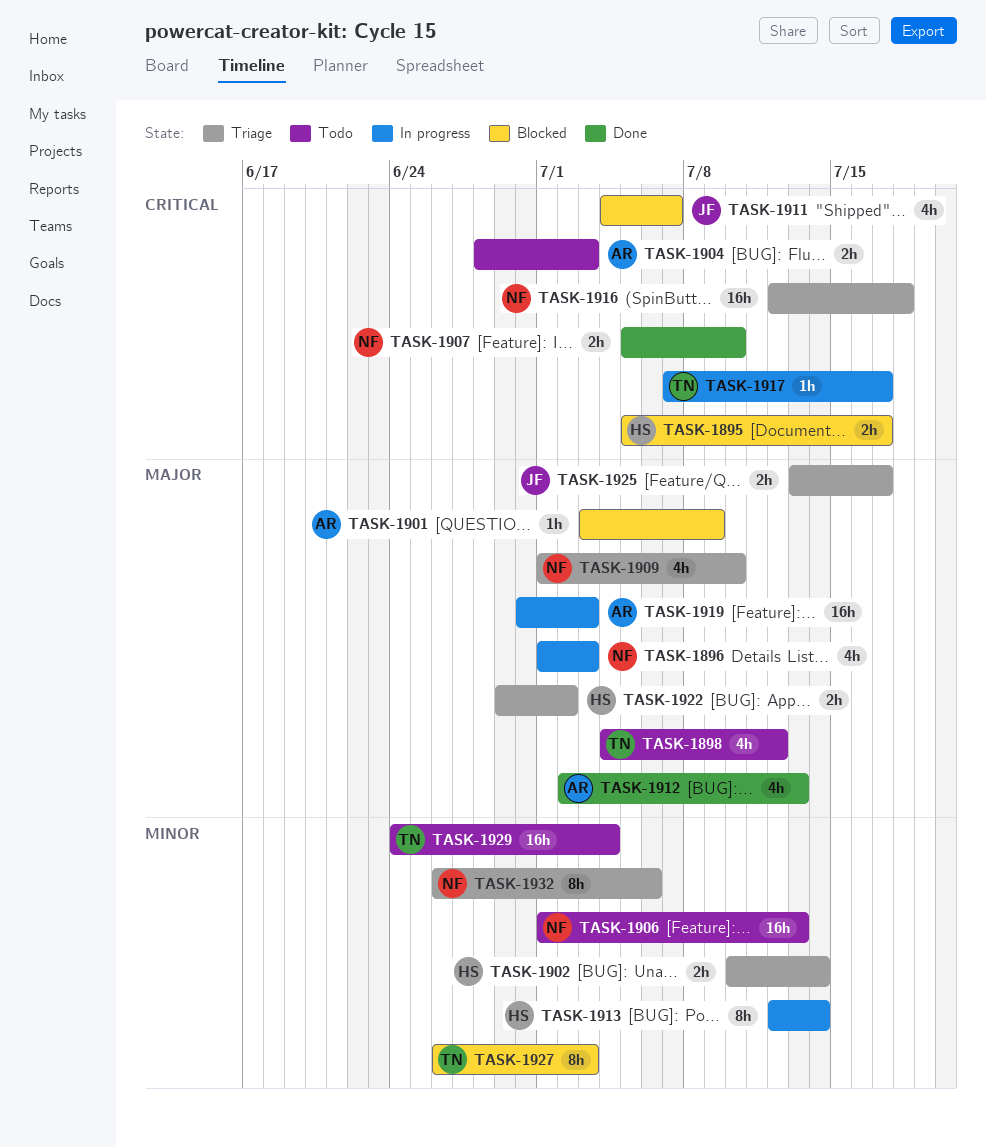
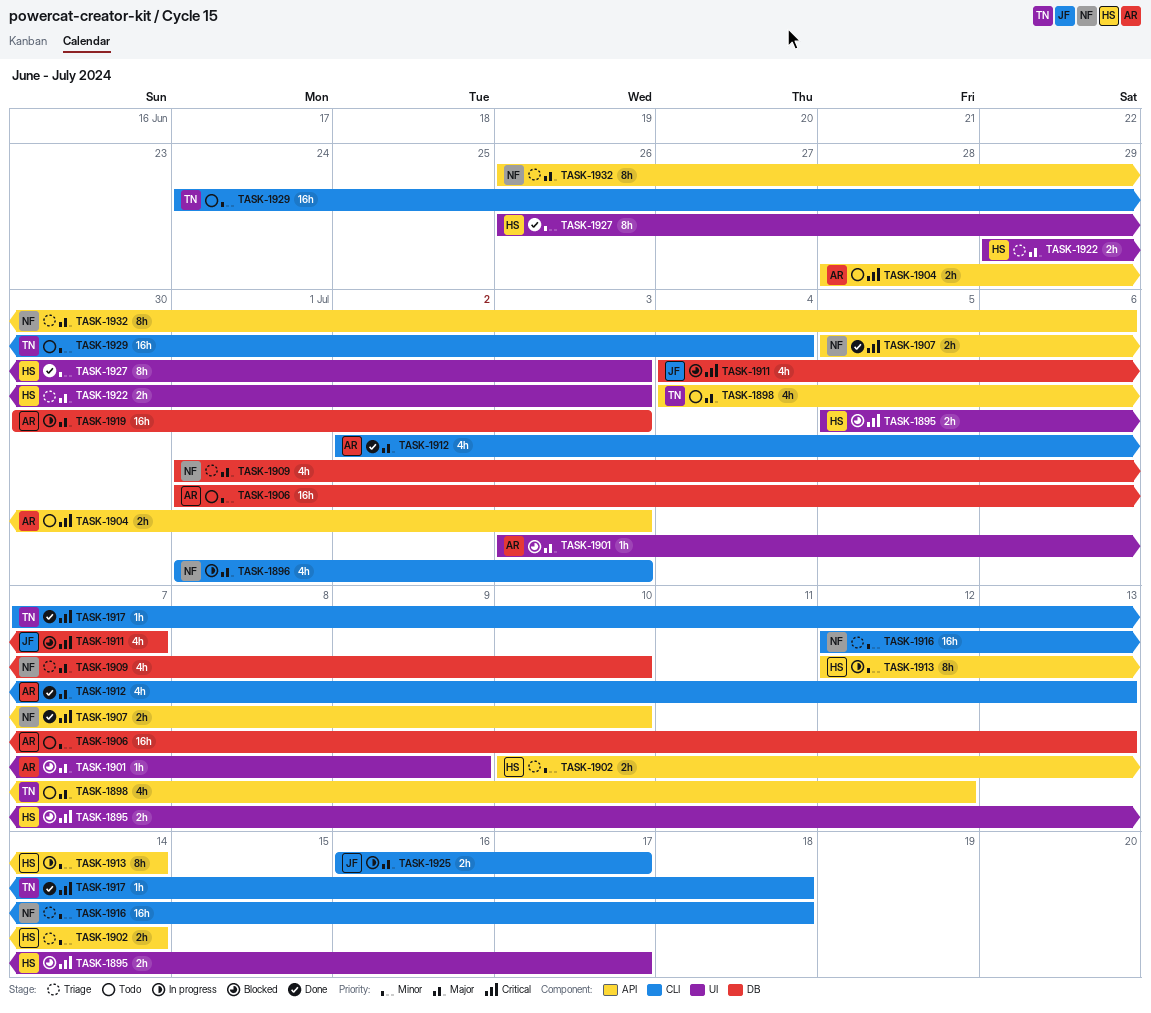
TASK-1906, owner: NF -> AR
TASK-1916, priority: Critical -> Minor
TASK-1917, status: In progress -> Done
TASK-1917, due: Jul 17 -> Jul 18
TASK-1922, due: Jul 2 -> Jul 3
TASK-1925, status: Triage -> In progress
TASK-1925, start: Jul 13 -> Jul 16
TASK-1927, status: Blocked -> Done
TASK-1927, owner: TN -> HS
TASK-1932, priority: Minor -> Major

